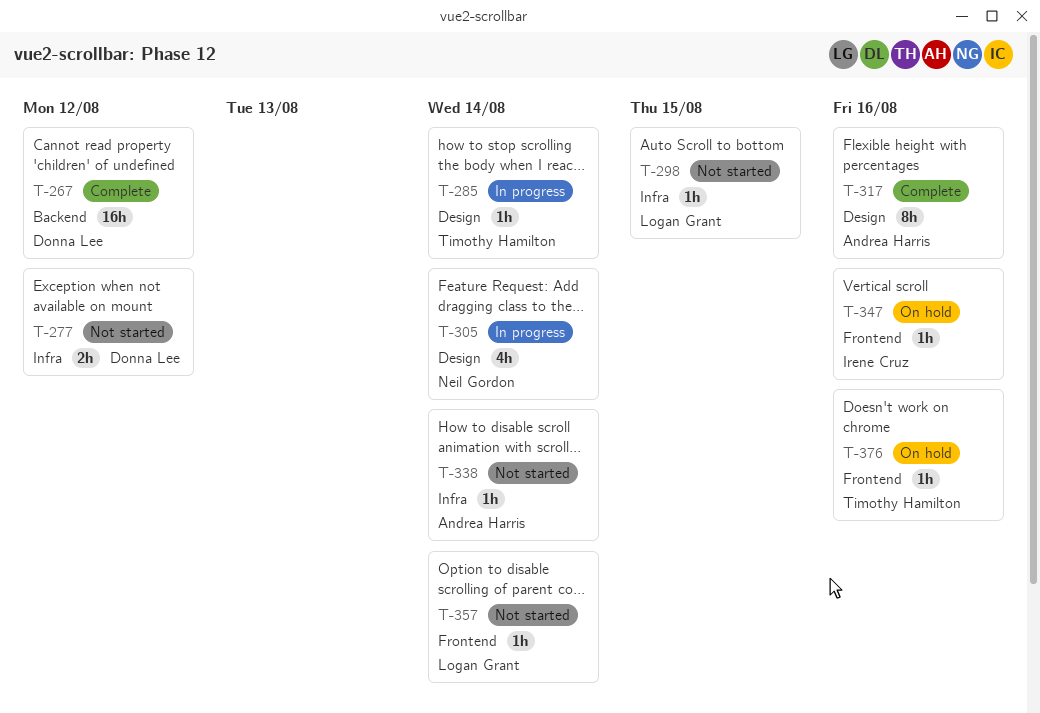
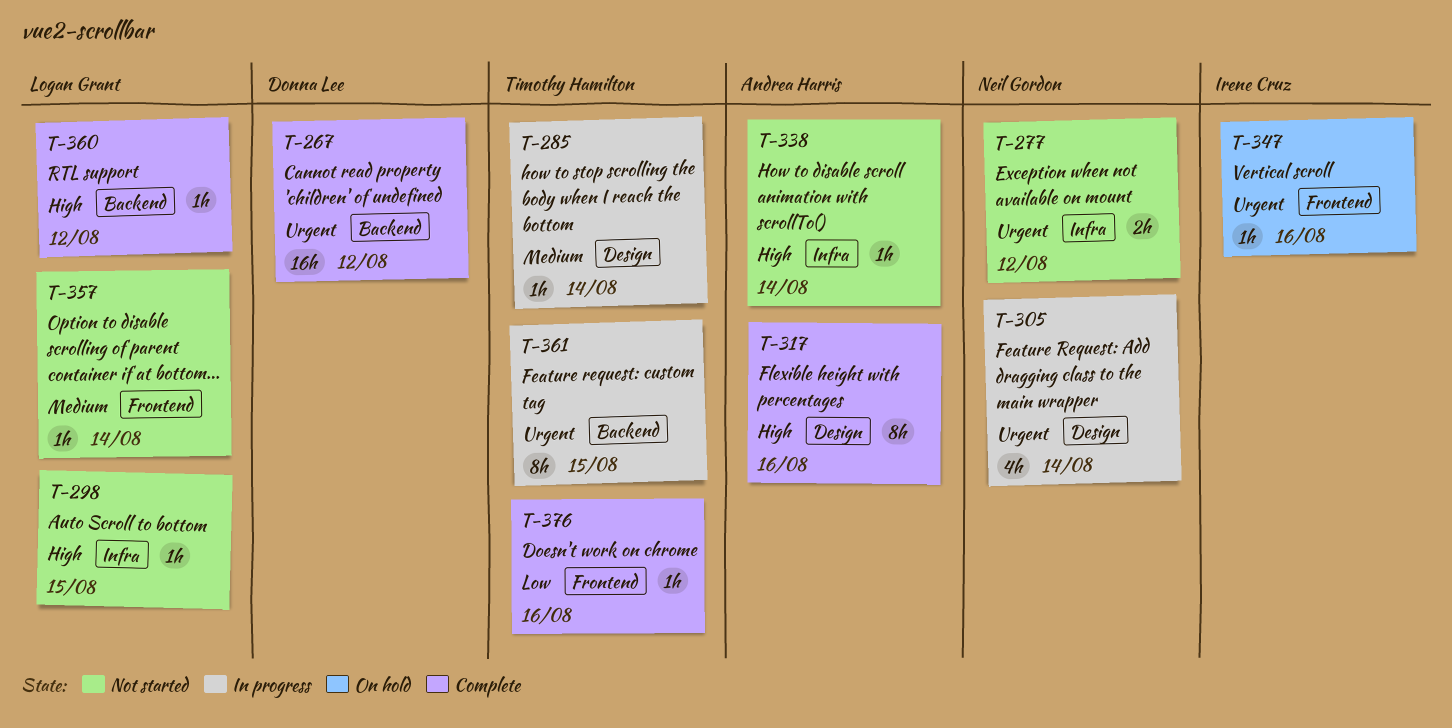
T-277, owner: Donna Lee -> Neil Gordon
T-360: none -> present
T-361: none -> present
T-376, status: On hold -> Complete

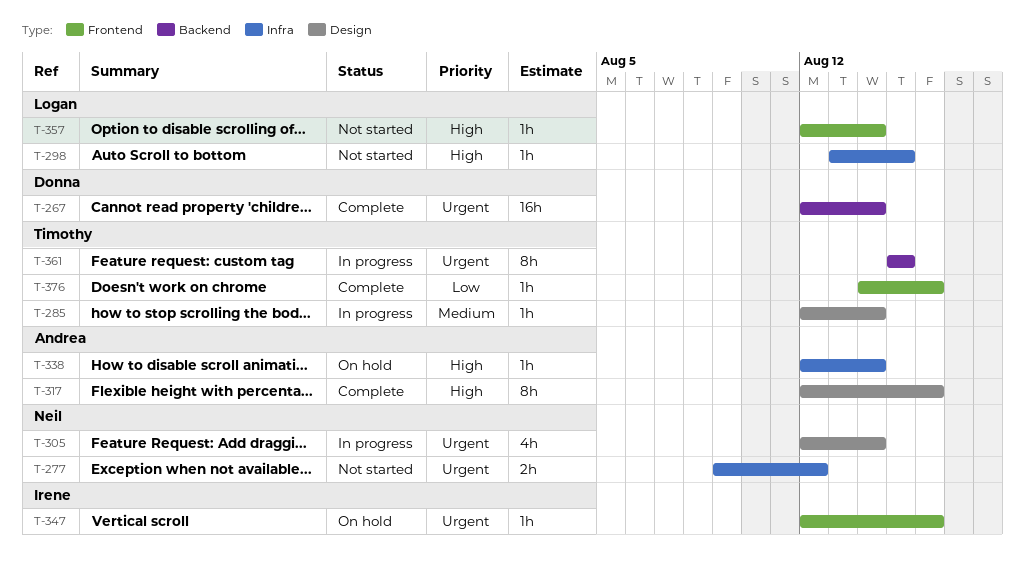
T-267, due: Aug 12 -> Aug 14
T-338, status: Not started -> On hold
T-357, priority: Medium -> High
T-360: present -> none

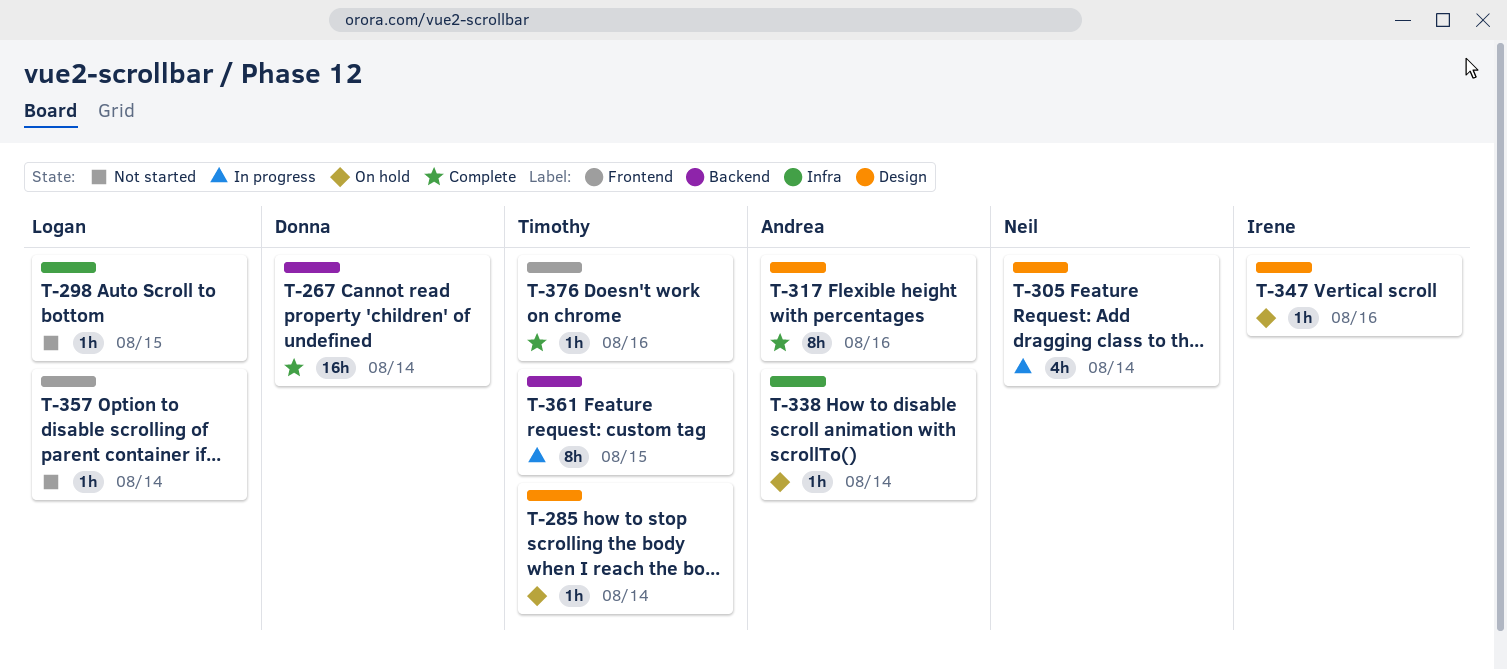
T-277: present -> none
T-285, status: In progress -> On hold
T-347, label: Frontend -> Design

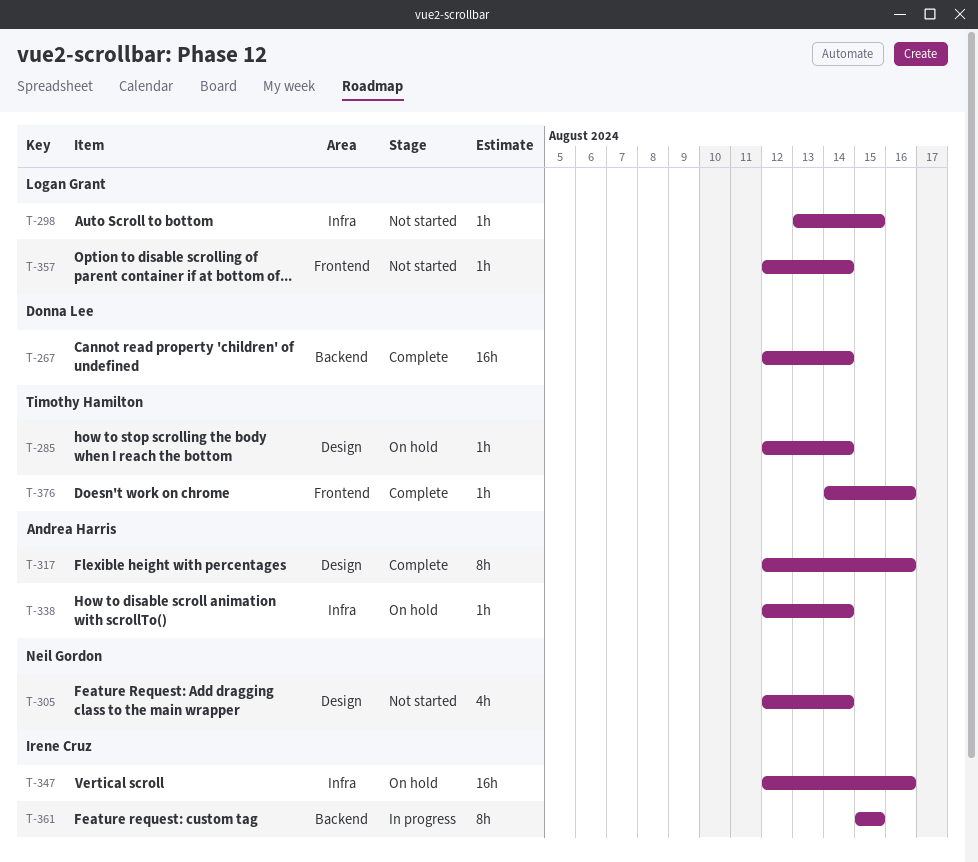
T-305, status: In progress -> Not started
T-347, label: Design -> Infra
T-347, estimate: 1h -> 16h
T-361, owner: Timothy Hamilton -> Irene Cruz

